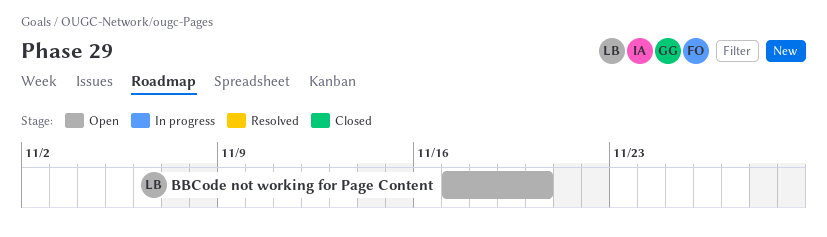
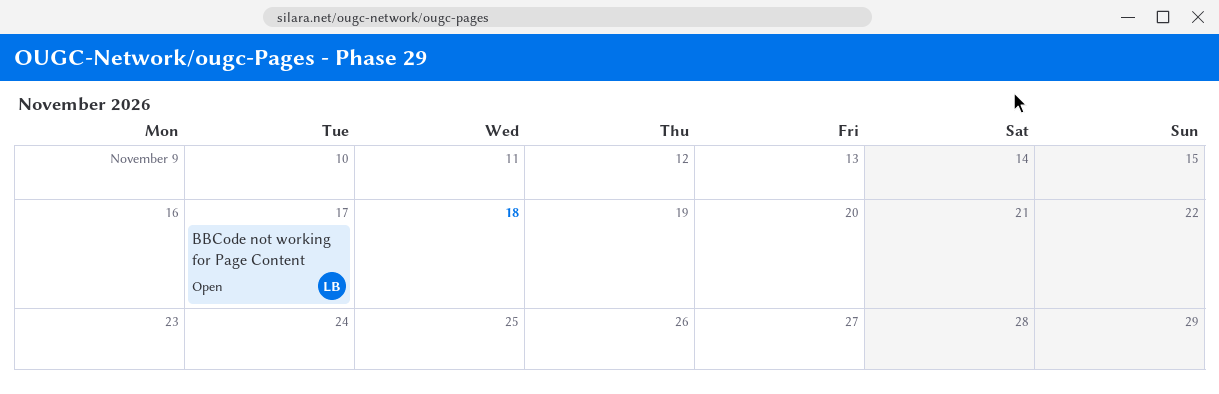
BBCode not working for Page Content, due: Nov 20 -> Nov 17

